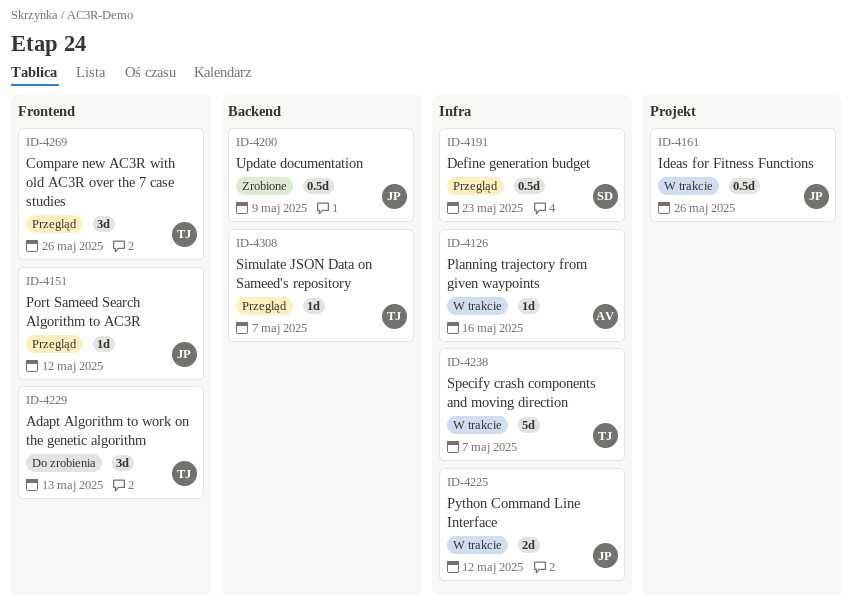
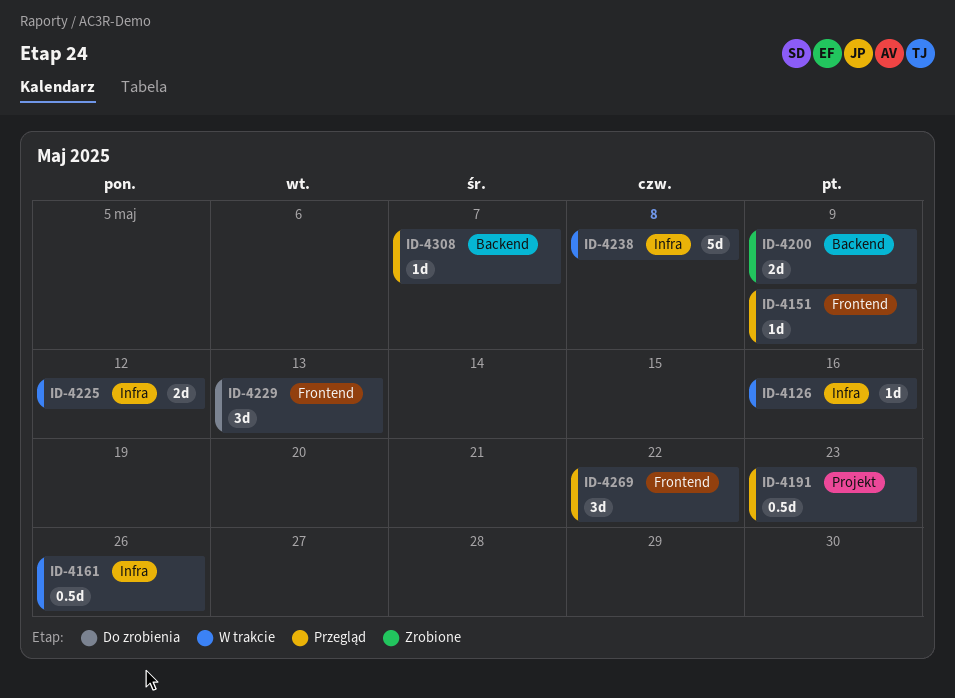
ID-4151, due: May 12 -> May 9
ID-4161, label: Projekt -> Infra
ID-4191, label: Infra -> Projekt
ID-4200, estimate: 0.5d -> 2d
ID-4238, due: May 7 -> May 8
ID-4269, due: May 26 -> May 22

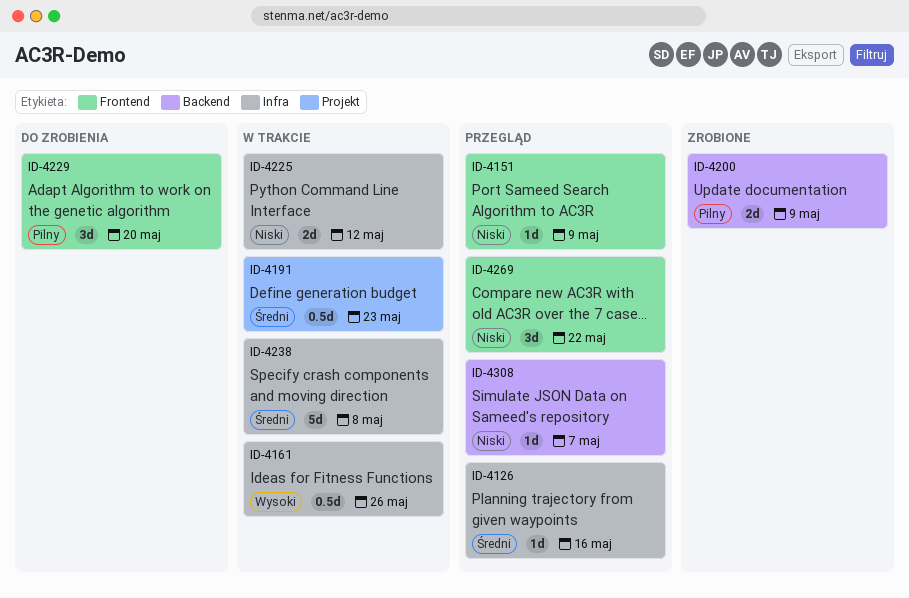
ID-4126, status: W trakcie -> Przegląd
ID-4191, status: Przegląd -> W trakcie
ID-4229, due: May 13 -> May 20

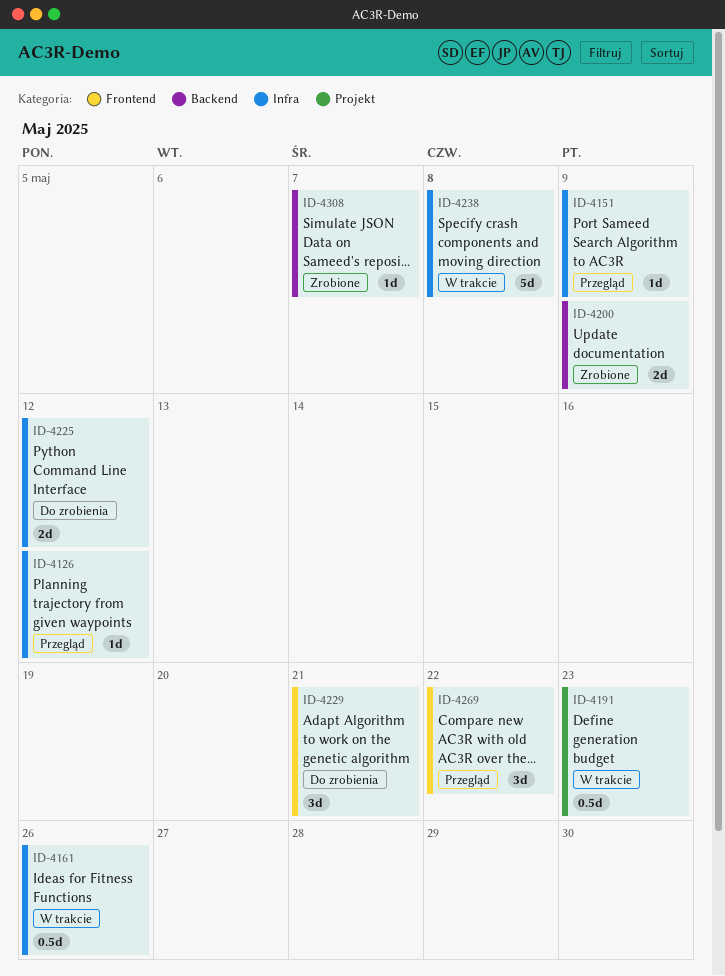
ID-4126, due: May 16 -> May 12
ID-4151, label: Frontend -> Infra
ID-4225, status: W trakcie -> Do zrobienia
ID-4229, due: May 20 -> May 21
ID-4308, status: Przegląd -> Zrobione

